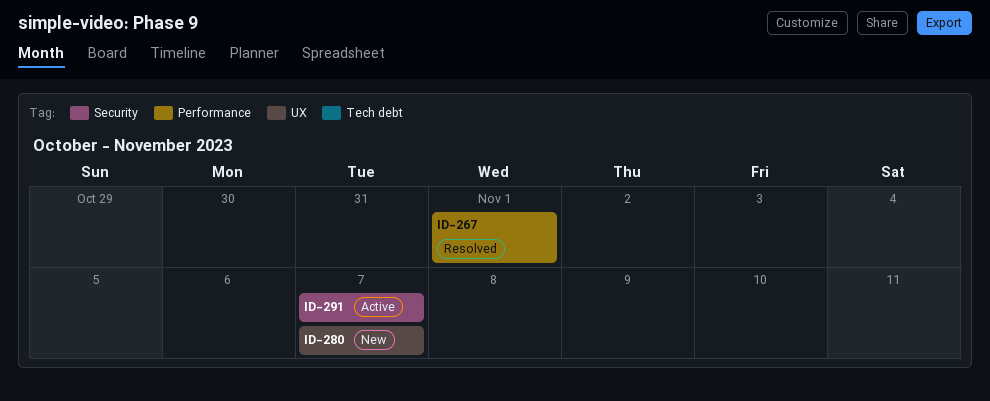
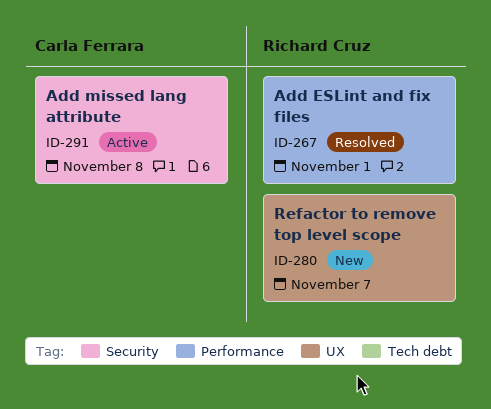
ID-291, due: Nov 7 -> Nov 8

